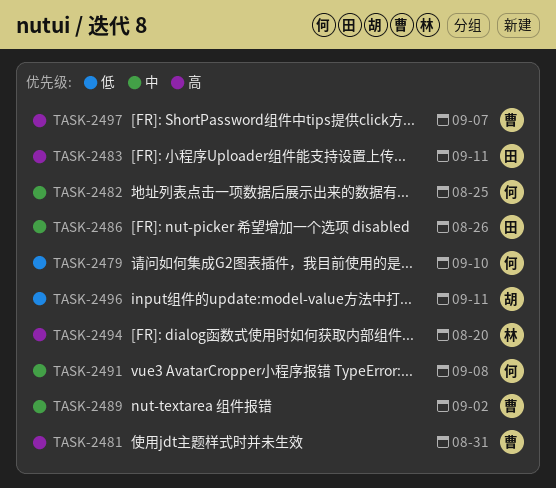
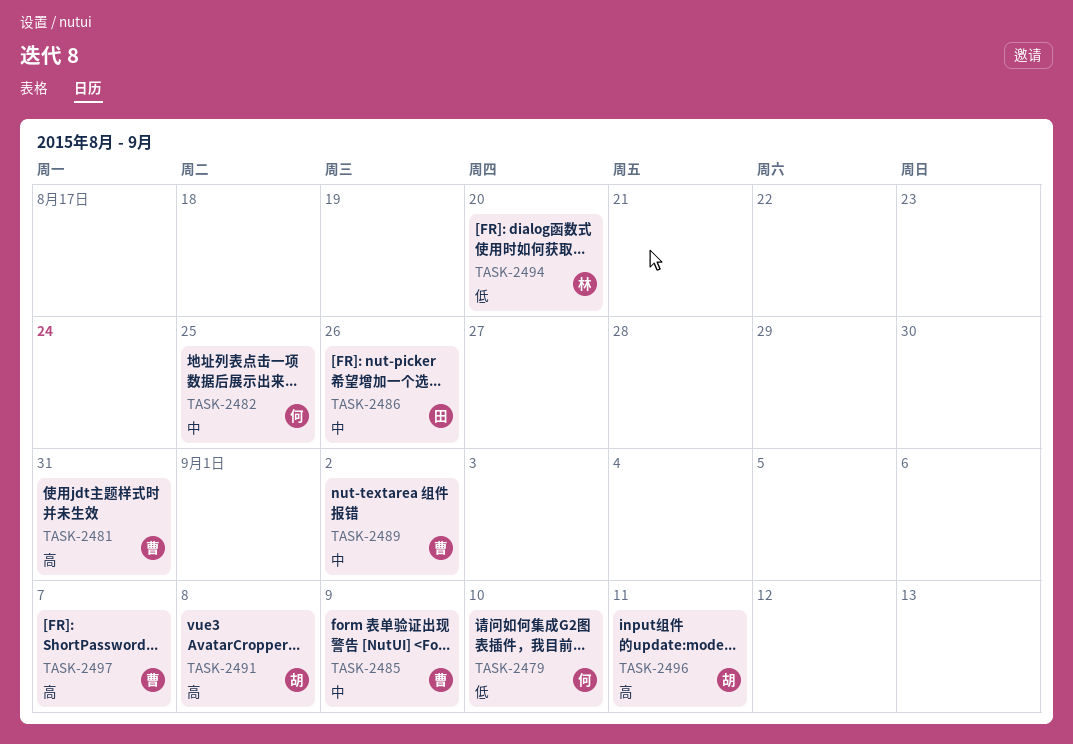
TASK-2483: present -> none
TASK-2485: none -> present
TASK-2491, owner: 何 -> 胡
TASK-2491, priority: 中 -> 高
TASK-2494, priority: 高 -> 低
TASK-2496, priority: 低 -> 高

